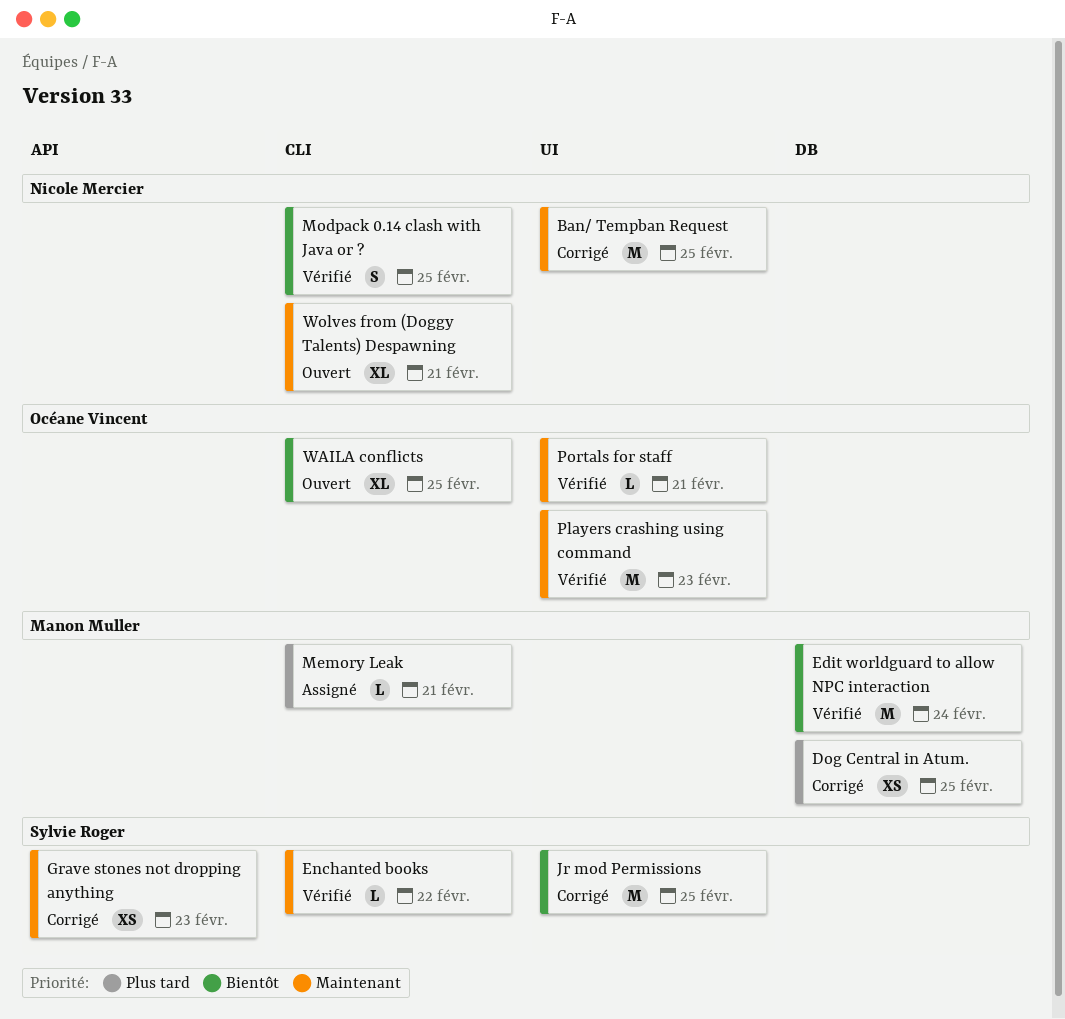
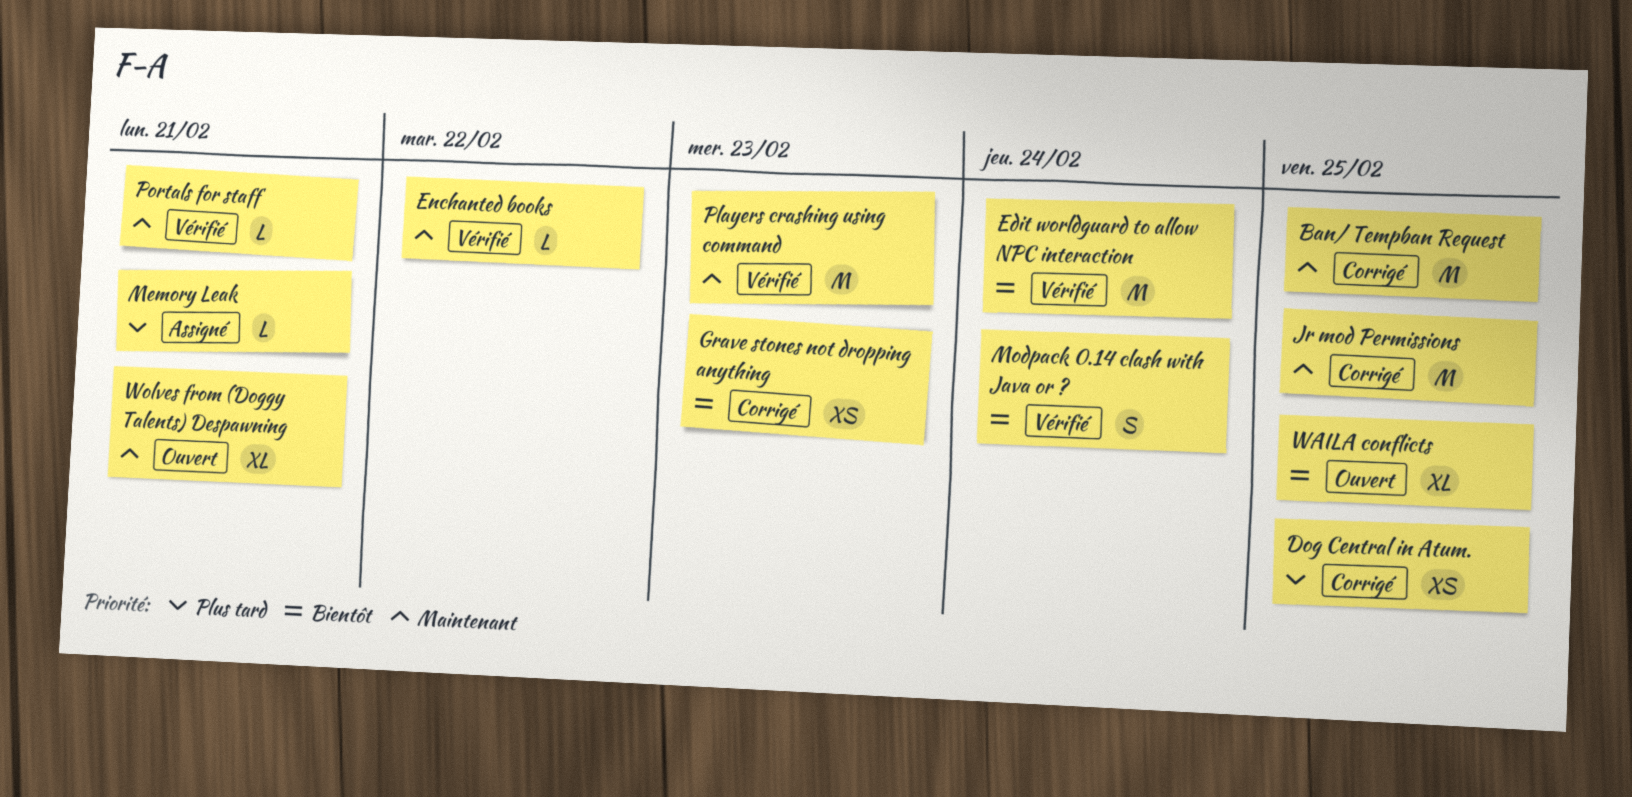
Grave stones not dropping anything, priority: Maintenant -> Bientôt
Jr mod Permissions, priority: Bientôt -> Maintenant
Modpack 0.14 clash with Java or ?, due: Feb 25 -> Feb 24

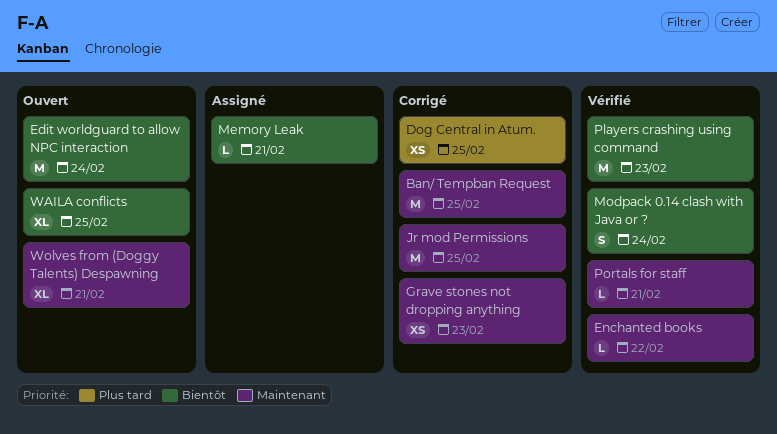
Edit worldguard to allow NPC interaction, status: Vérifié -> Ouvert
Grave stones not dropping anything, priority: Bientôt -> Maintenant
Memory Leak, priority: Plus tard -> Bientôt
Players crashing using command, priority: Maintenant -> Bientôt

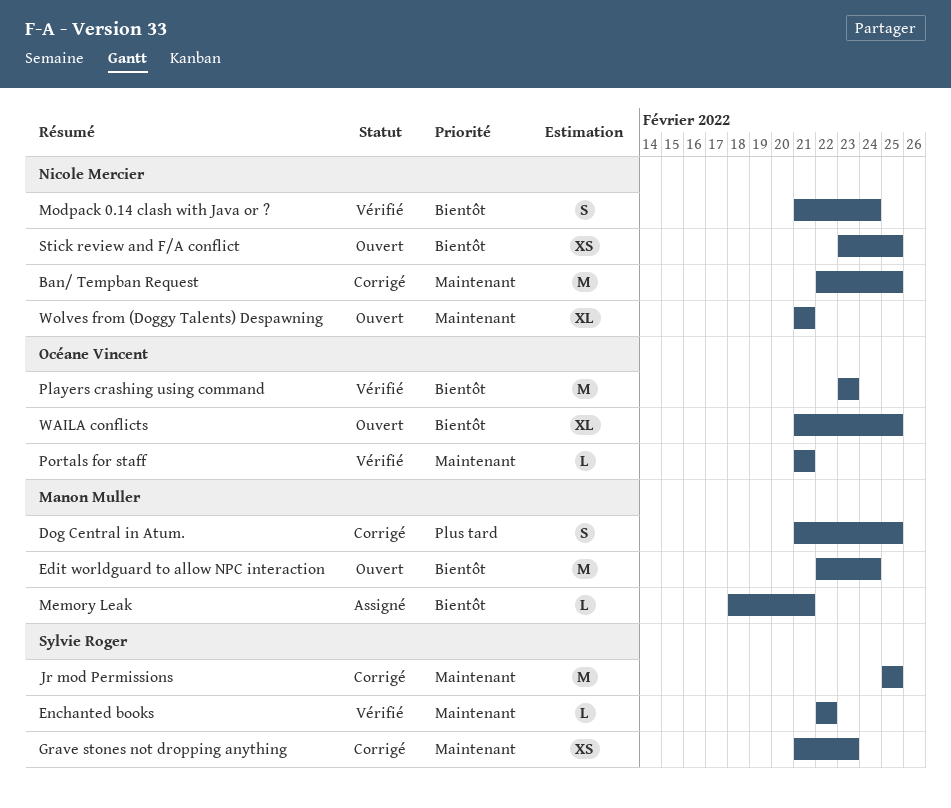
Dog Central in Atum., estimate: XS -> S
Stick review and F/A conflict: none -> present

